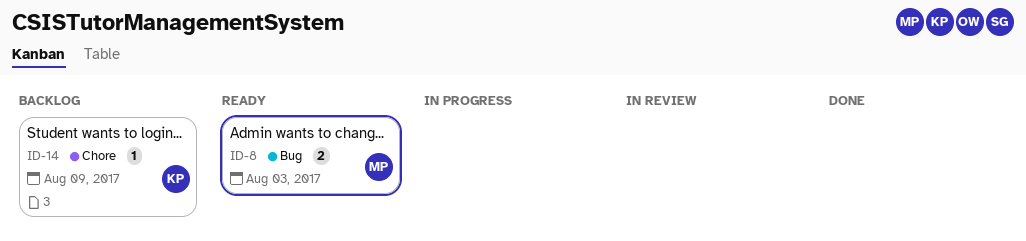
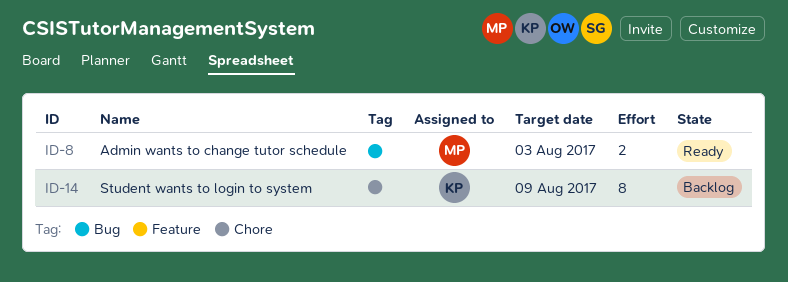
ID-14, estimate: 1 -> 8

